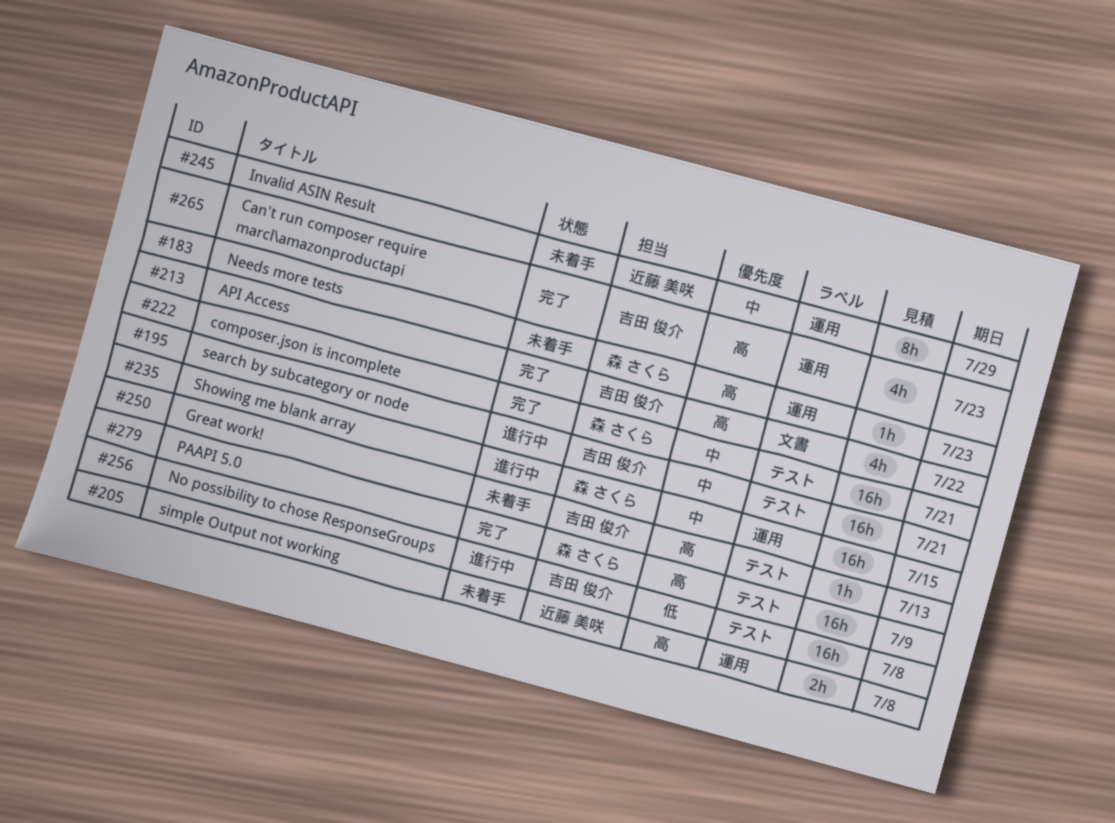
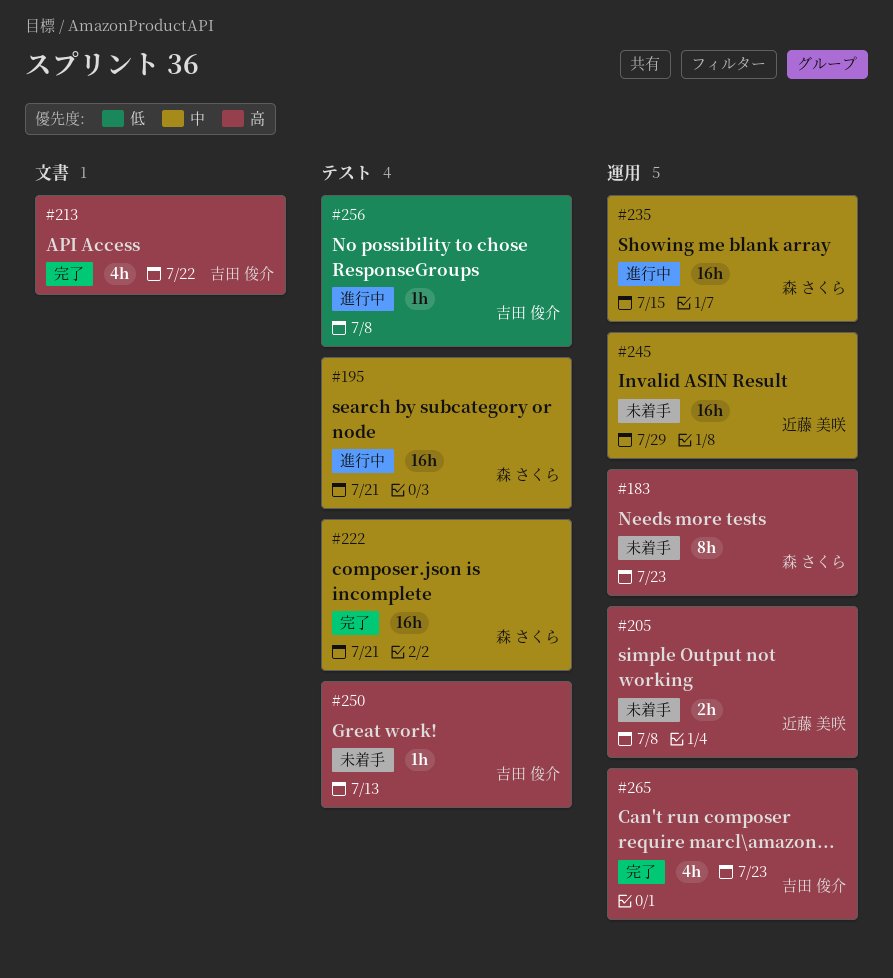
#183, estimate: 1h -> 8h
#195, owner: 吉田 俊介 -> 森 さくら
#245, estimate: 8h -> 16h
#256, estimate: 16h -> 1h
#279: present -> none

